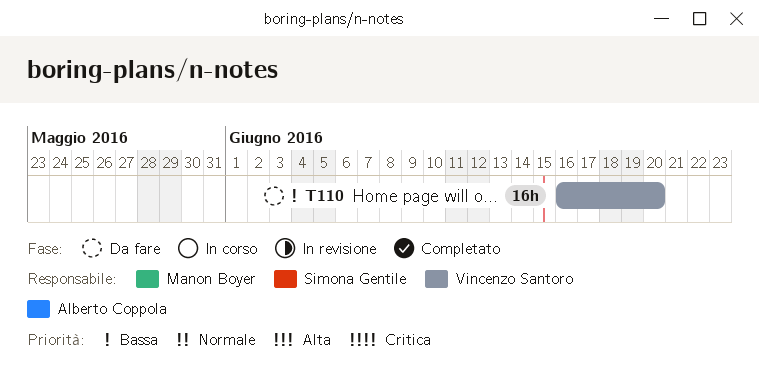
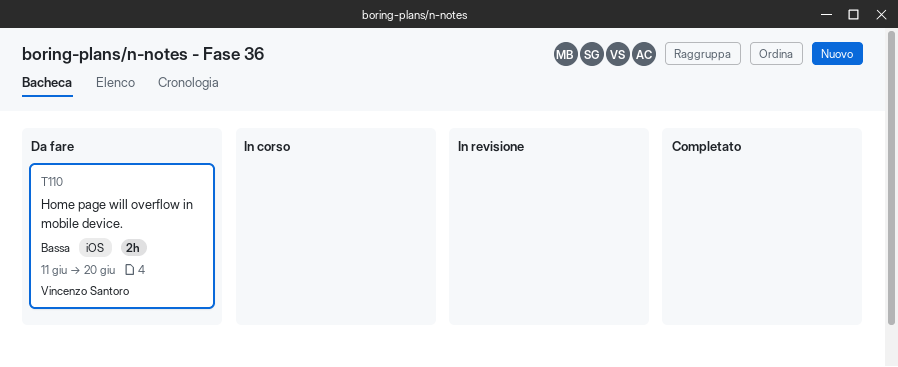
T110, estimate: 16h -> 2h
T110, start: Jun 16 -> Jun 11

